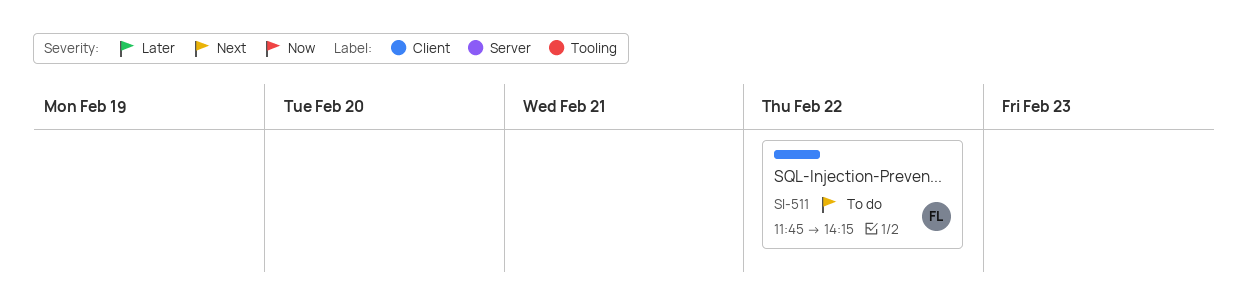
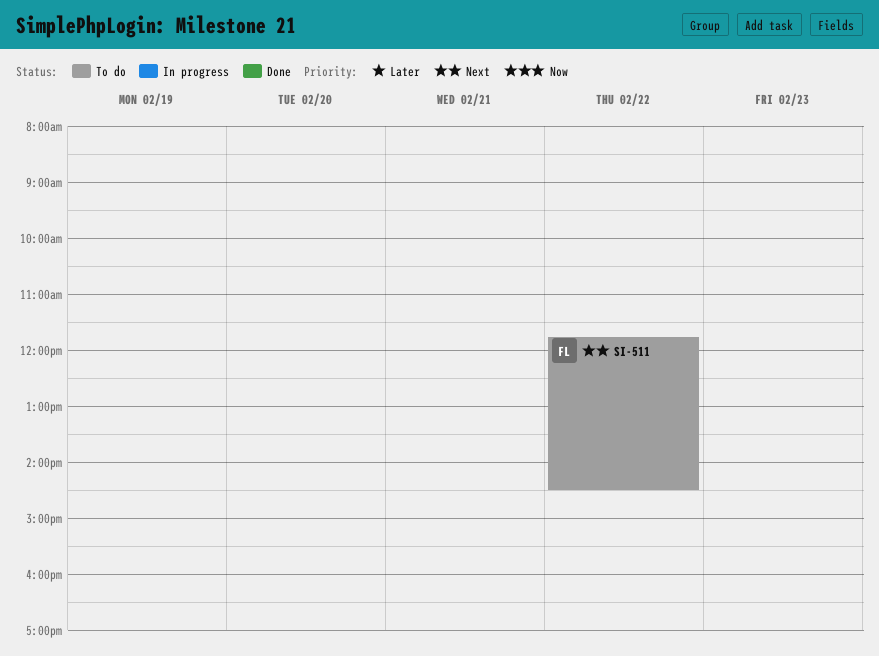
SI-511, ends: 14:15 -> 14:30

